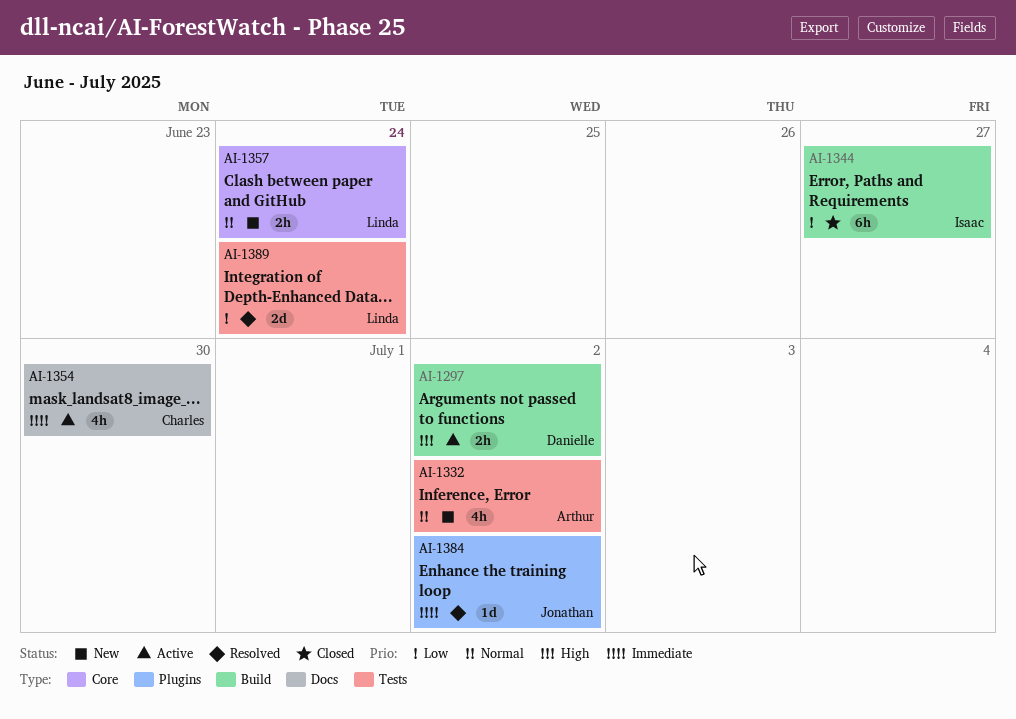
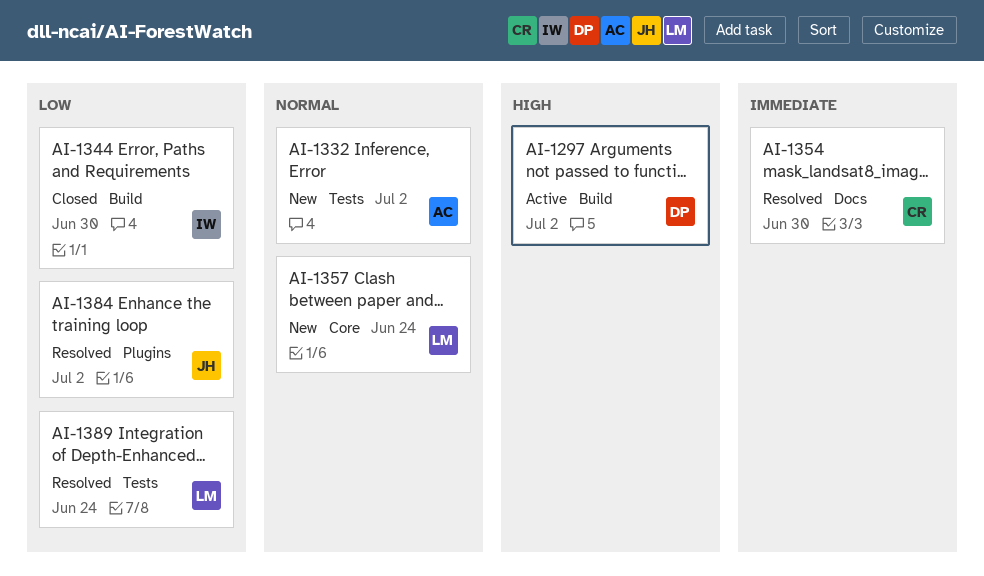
AI-1344, due: Jun 27 -> Jun 30
AI-1354, status: Active -> Resolved
AI-1384, priority: Immediate -> Low

